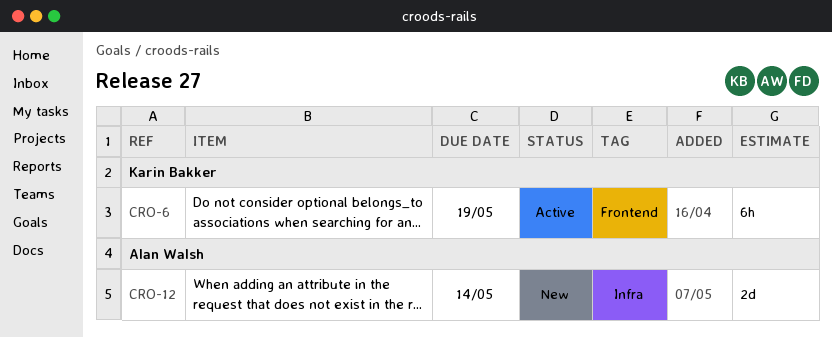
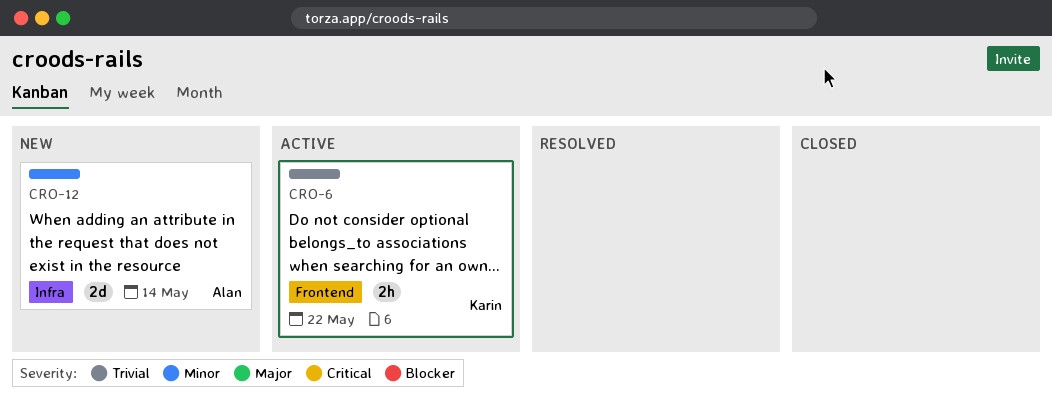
CRO-6, estimate: 6h -> 2h
CRO-6, due: May 19 -> May 22

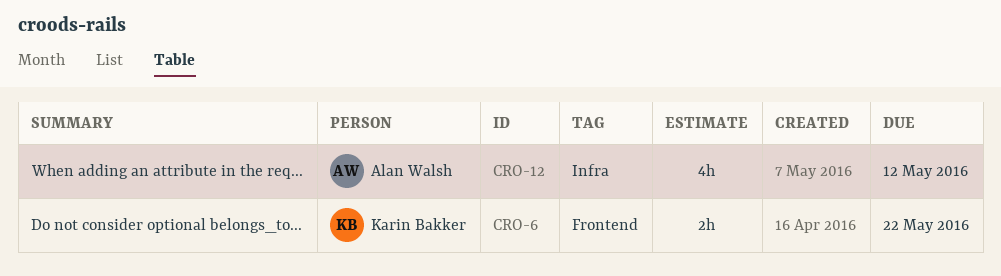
CRO-12, estimate: 2d -> 4h
CRO-12, due: May 14 -> May 12

